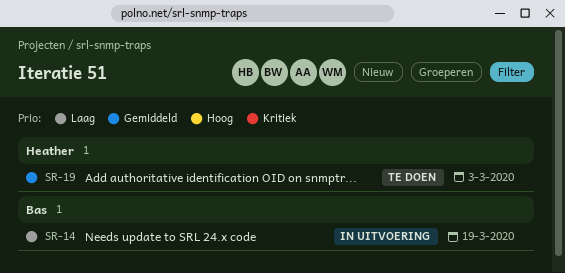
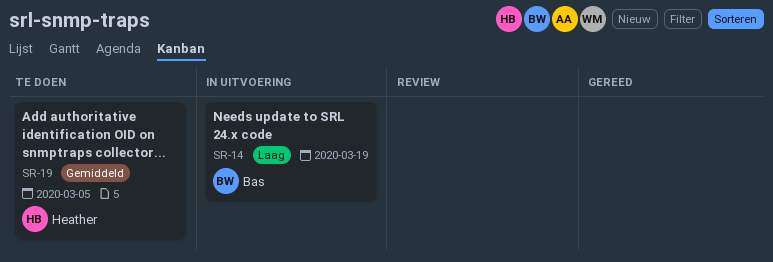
SR-19, due: Mar 3 -> Mar 5

